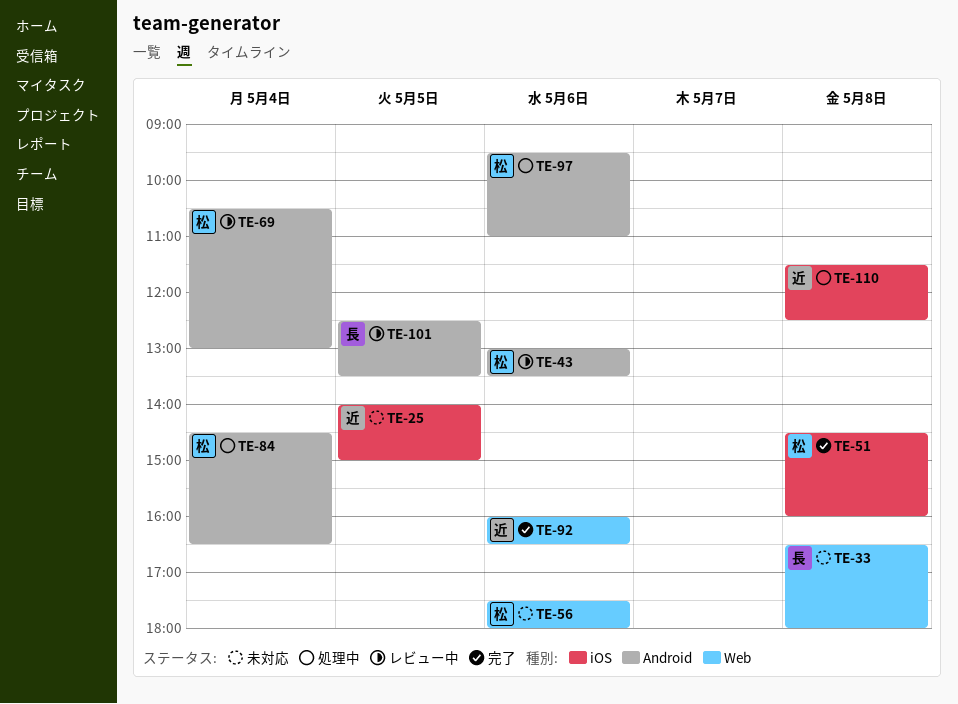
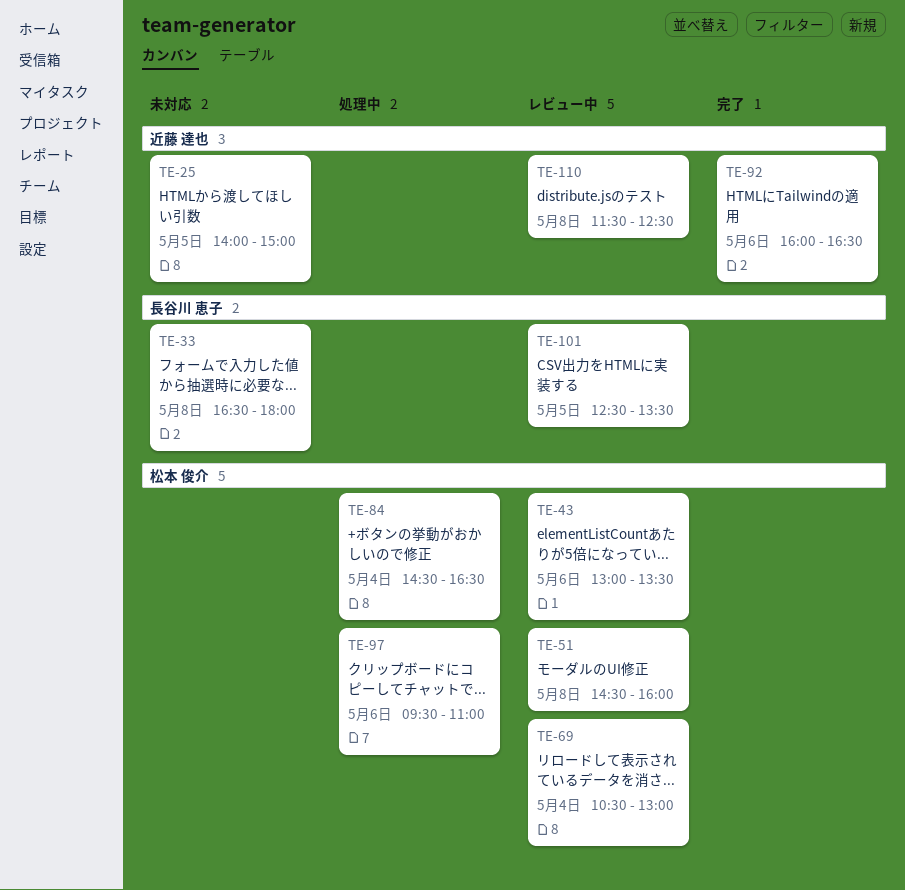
TE-51, status: 完了 -> レビュー中
TE-56: present -> none
TE-110, status: 処理中 -> レビュー中

